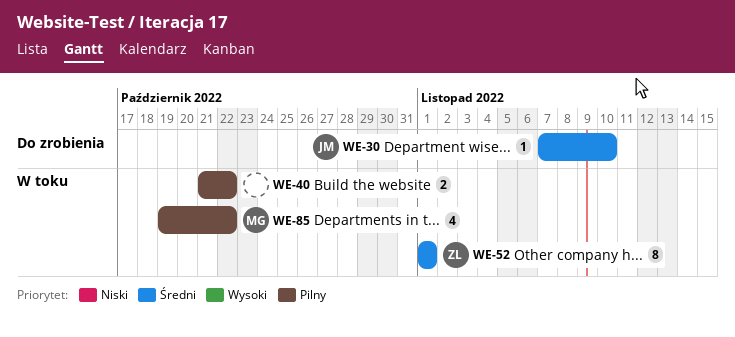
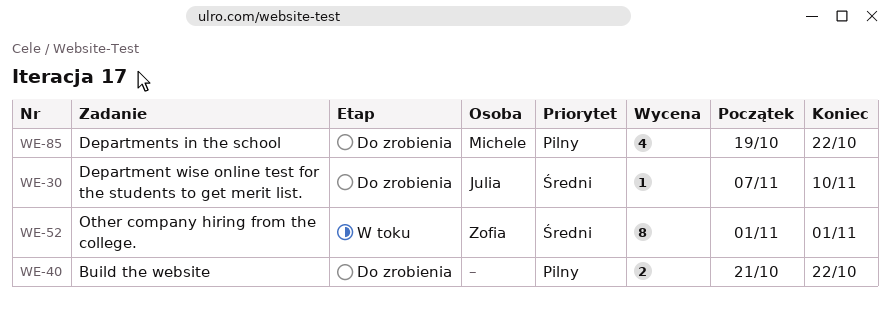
WE-40, status: W toku -> Do zrobienia
WE-85, status: W toku -> Do zrobienia

